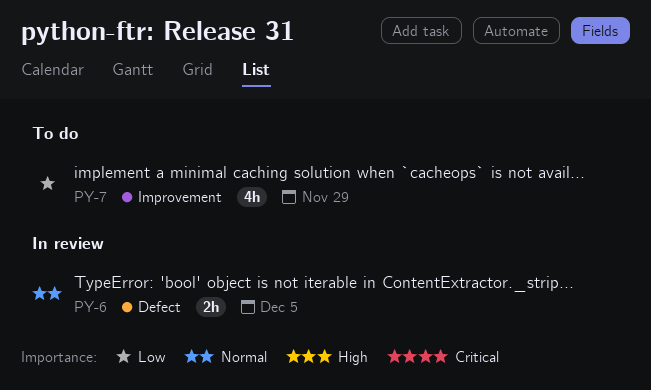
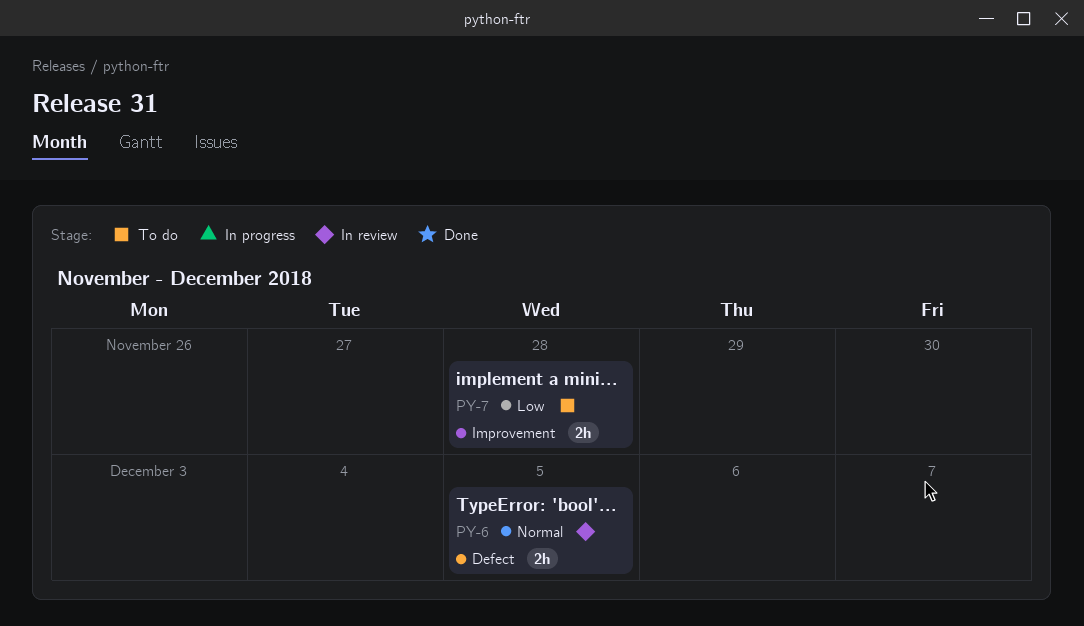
PY-7, estimate: 4h -> 2h
PY-7, due: Nov 29 -> Nov 28

